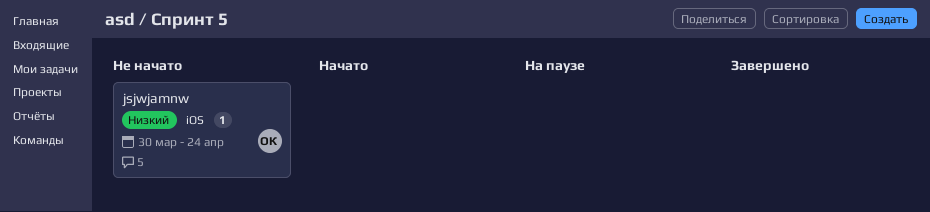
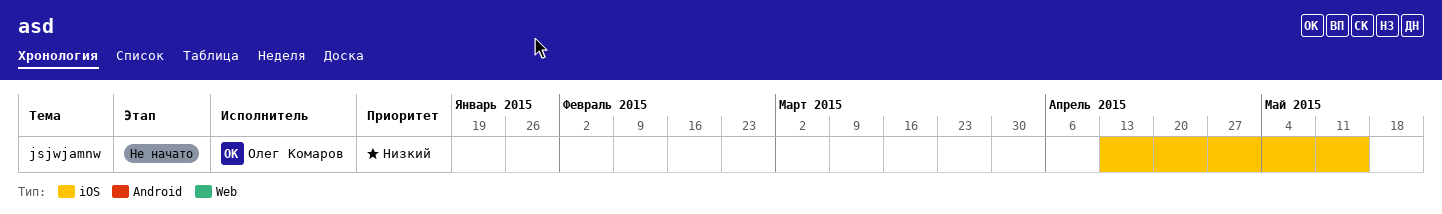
jsjwjamnw, start: Mar 30 -> Apr 13
jsjwjamnw, due: Apr 24 -> May 15

